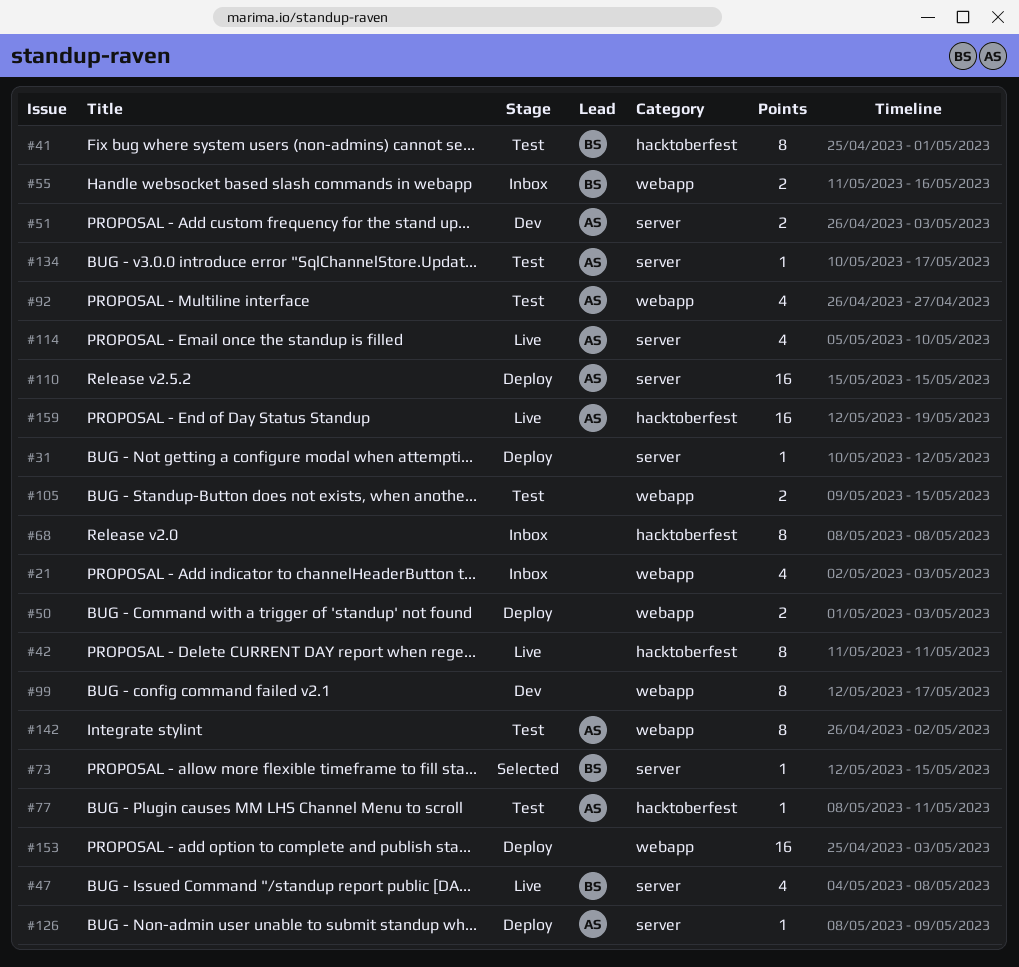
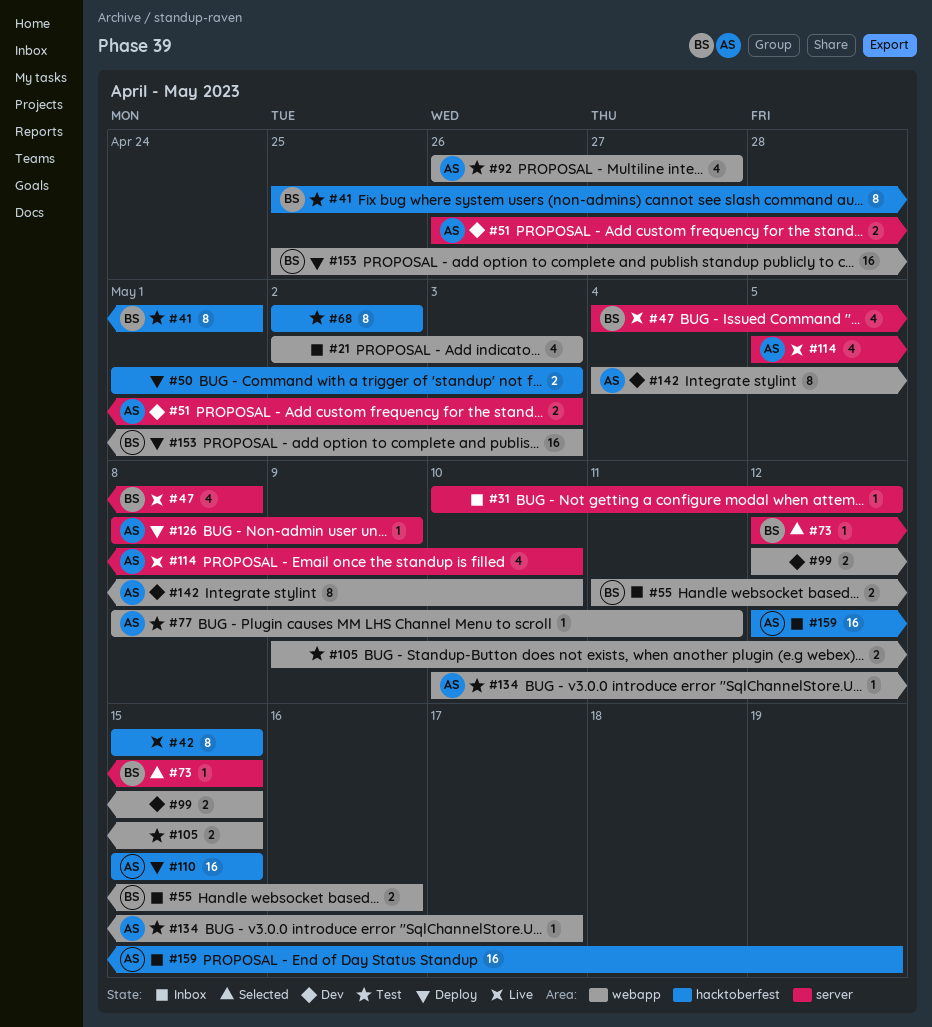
#31, status: Deploy -> Inbox
#42, start: May 11 -> May 15
#42, due: May 11 -> May 15
#50, label: webapp -> hacktoberfest
#68, status: Inbox -> Test
#68, start: May 8 -> May 2
#68, due: May 8 -> May 2
#77, label: hacktoberfest -> webapp
#99, estimate: 8 -> 2
#99, due: May 17 -> May 15
#110, label: server -> hacktoberfest
#134, label: server -> webapp
#142, status: Test -> Dev
#142, start: Apr 26 -> May 4
#142, due: May 2 -> May 10
#153, owner: none -> BS
#159, status: Live -> Inbox

